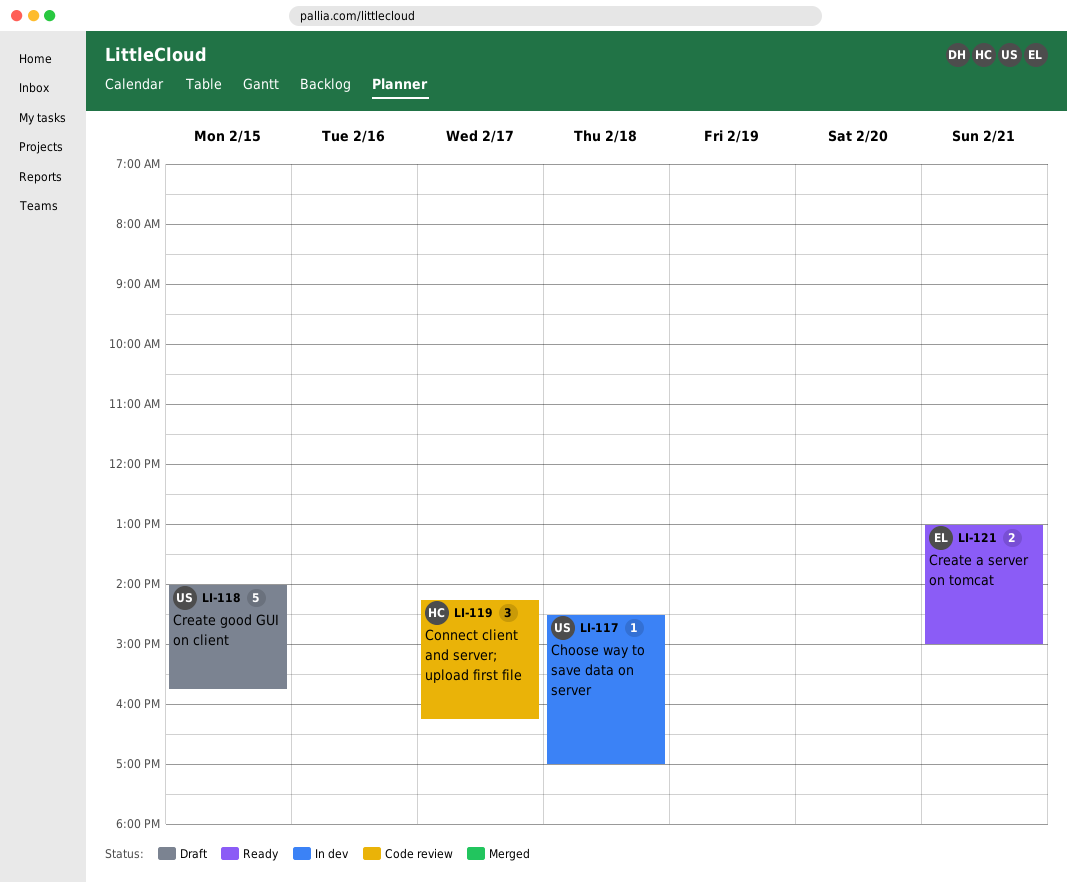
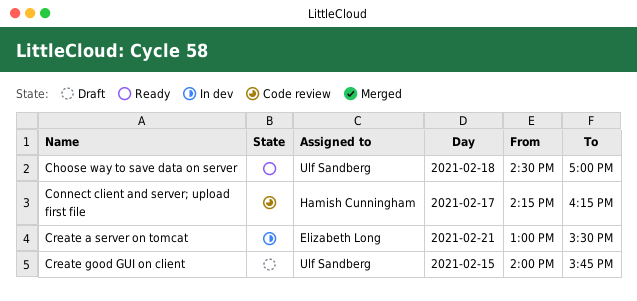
Choose way to save data on server, status: In dev -> Ready
Create a server on tomcat, status: Ready -> In dev
Create a server on tomcat, ends: 15:00 -> 15:30

